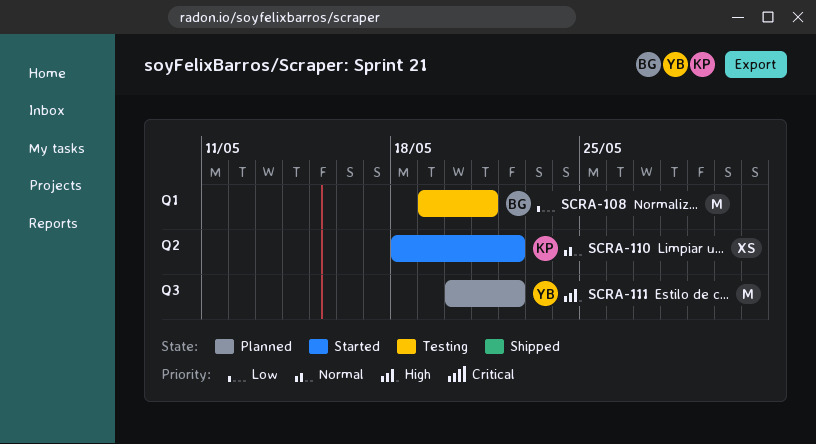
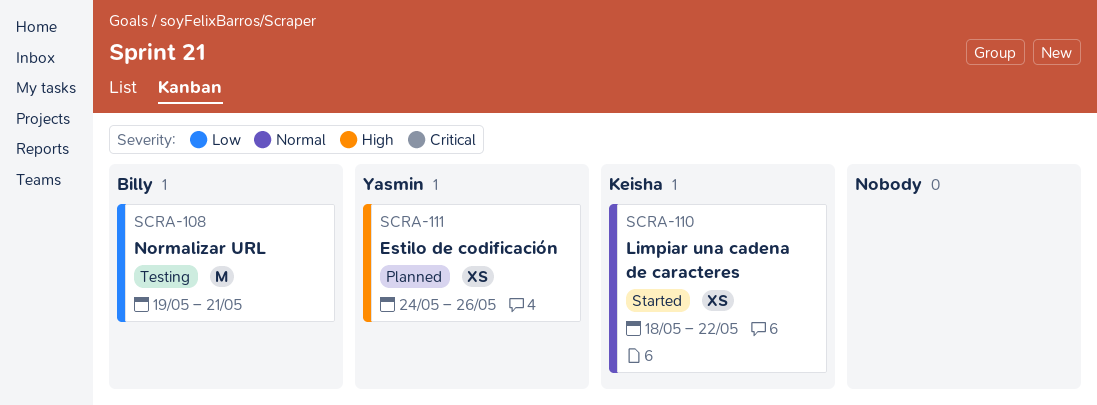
SCRA-111, estimate: M -> XS
SCRA-111, start: May 20 -> May 24
SCRA-111, due: May 22 -> May 26

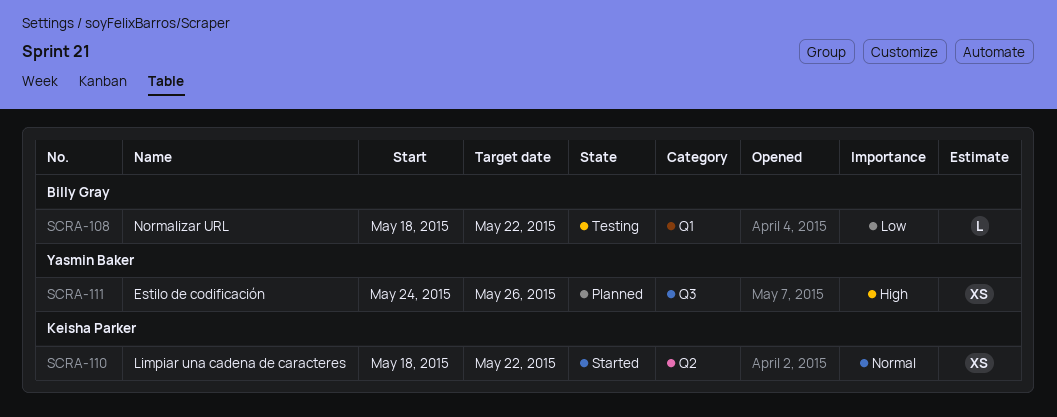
SCRA-108, estimate: M -> L
SCRA-108, start: May 19 -> May 18
SCRA-108, due: May 21 -> May 22

